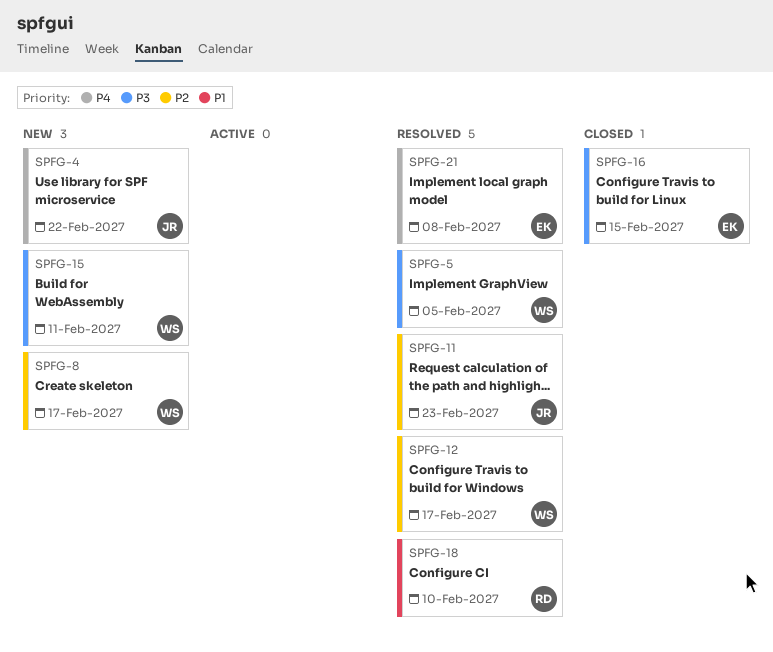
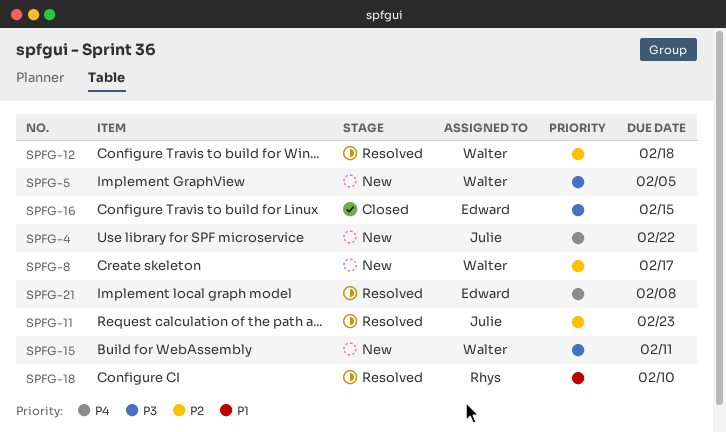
SPFG-5, status: Resolved -> New
SPFG-12, due: Feb 17 -> Feb 18

